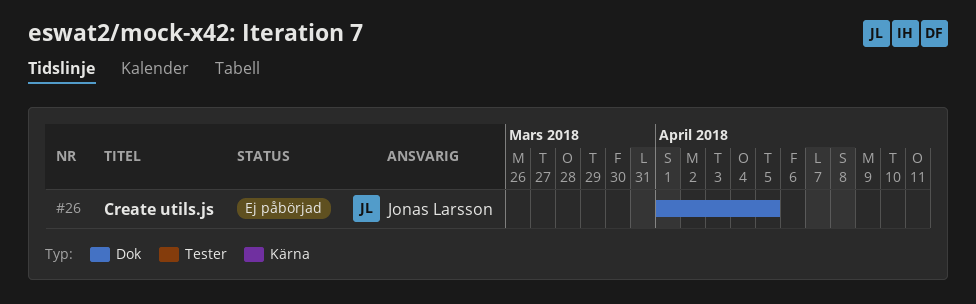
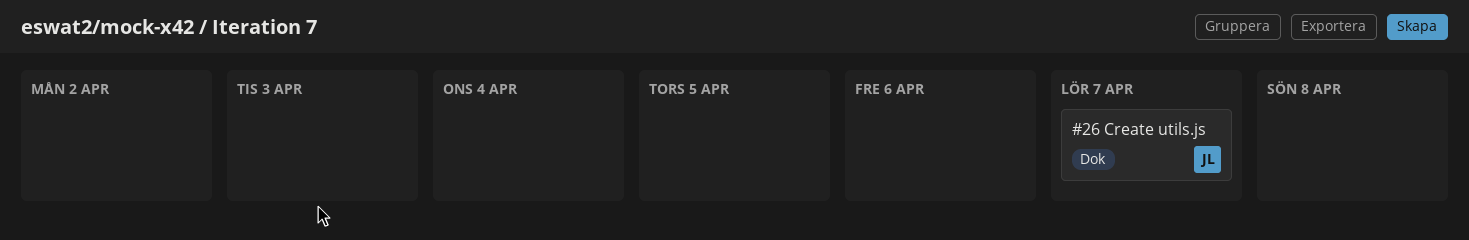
#26, due: Apr 5 -> Apr 7

